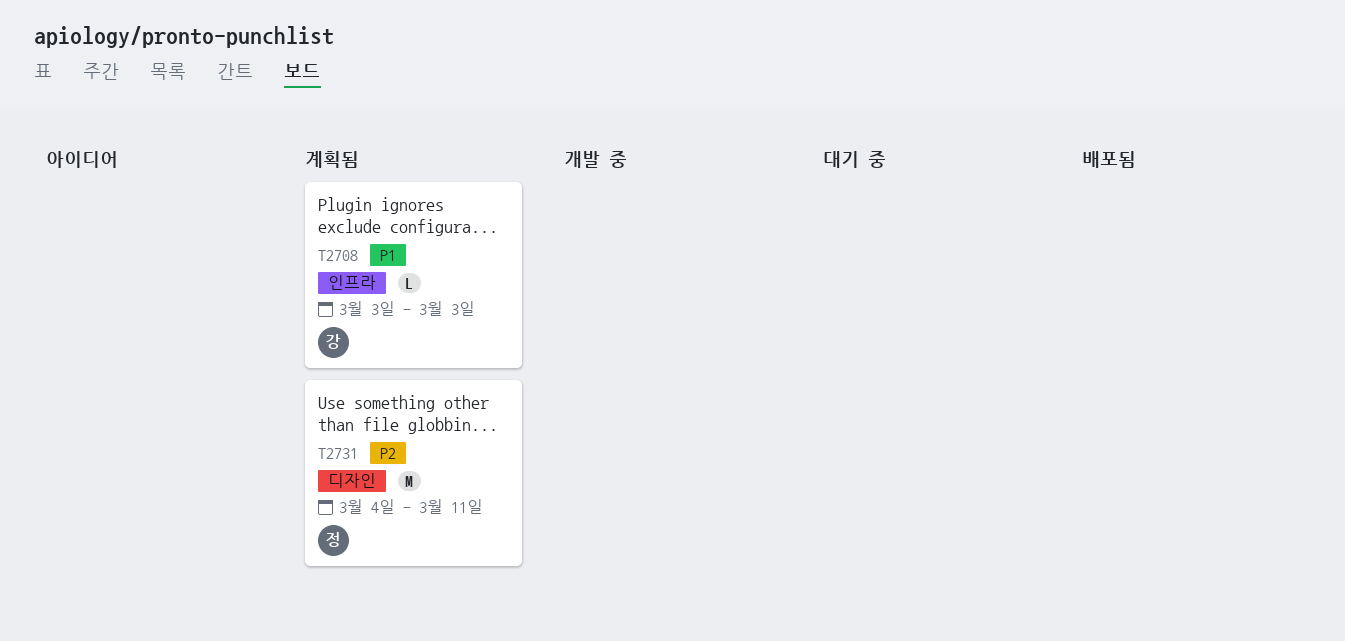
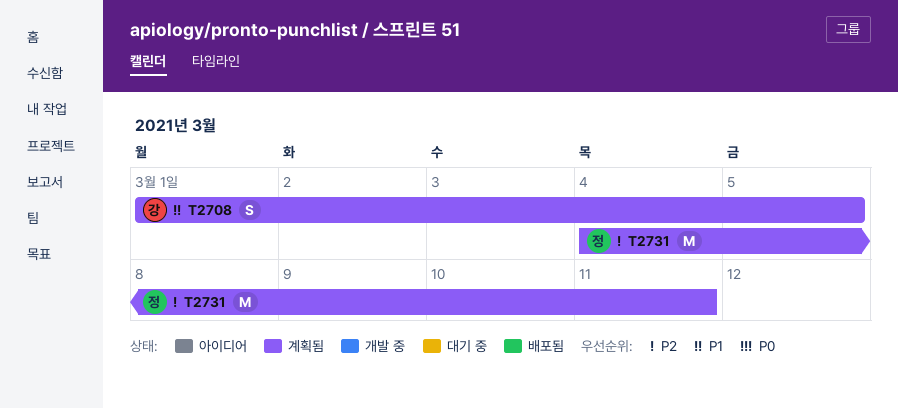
T2708, estimate: L -> S
T2708, start: Mar 3 -> Mar 1
T2708, due: Mar 3 -> Mar 5

